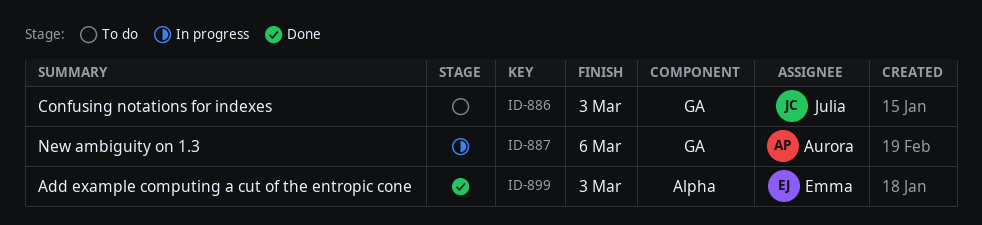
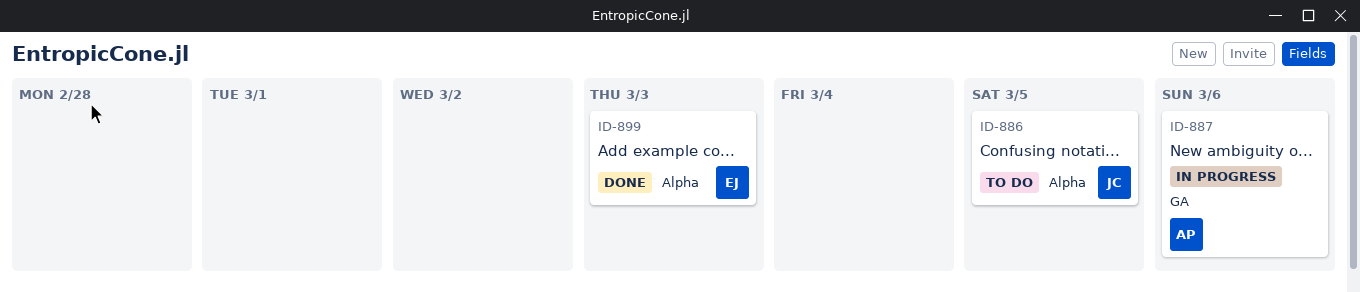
ID-886, label: GA -> Alpha
ID-886, due: Mar 3 -> Mar 5

